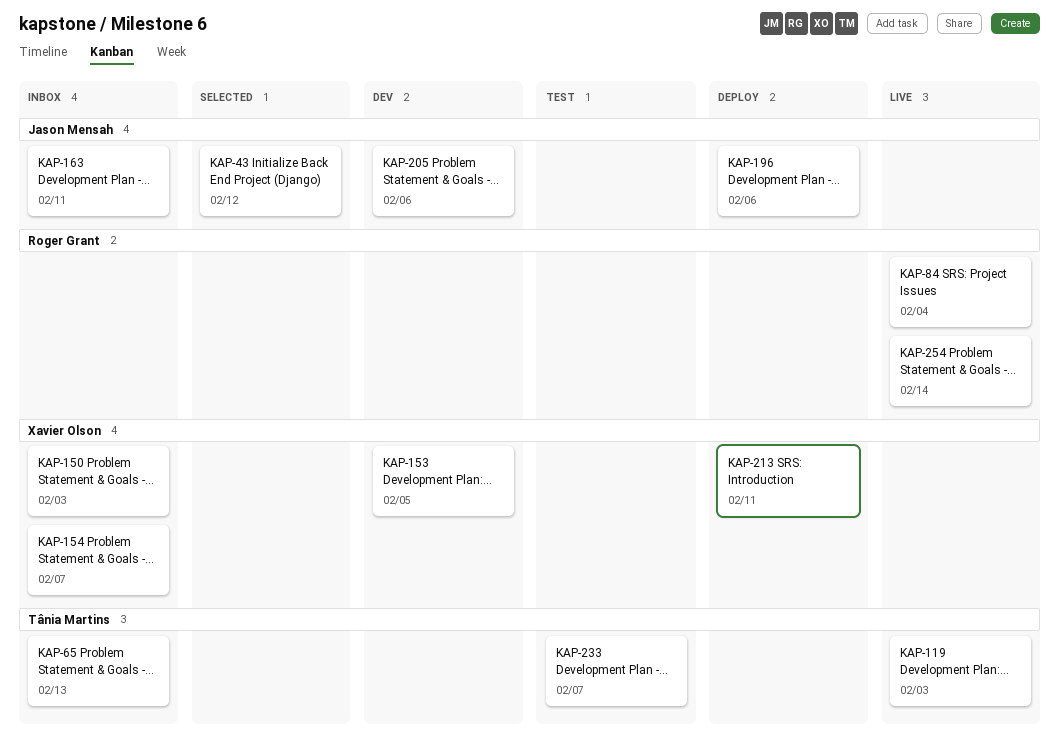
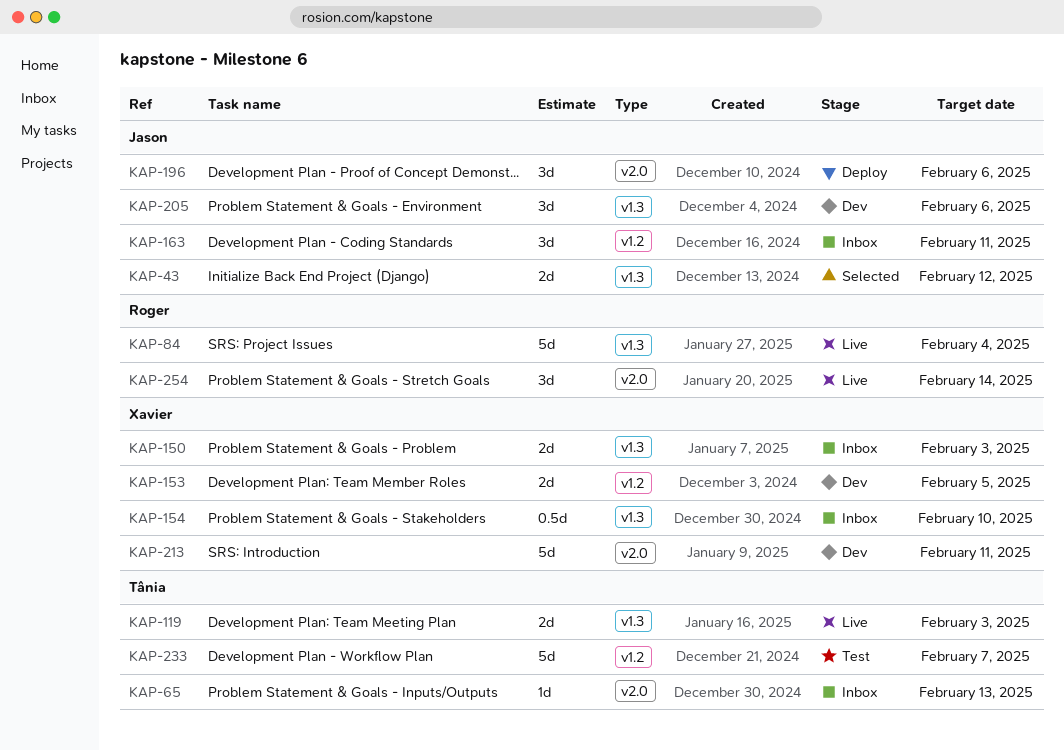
KAP-154, due: Feb 7 -> Feb 10
KAP-213, status: Deploy -> Dev

